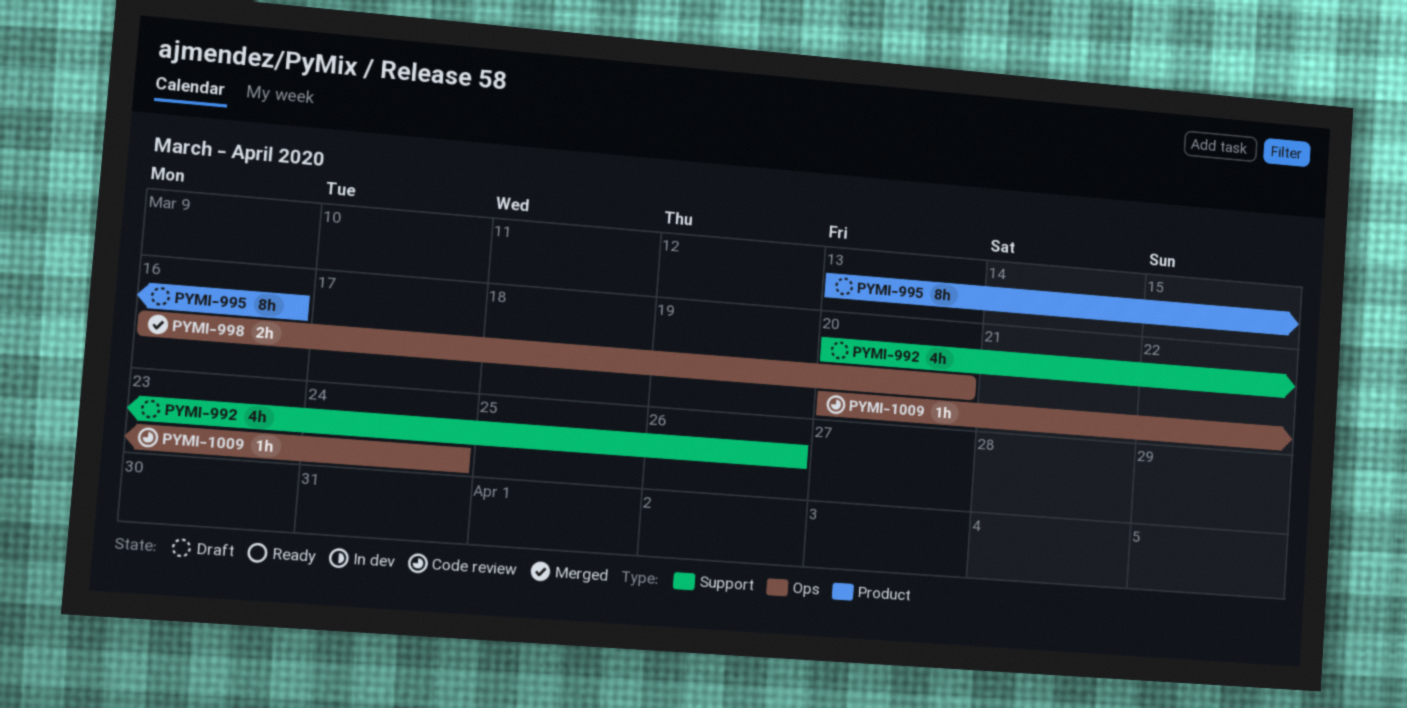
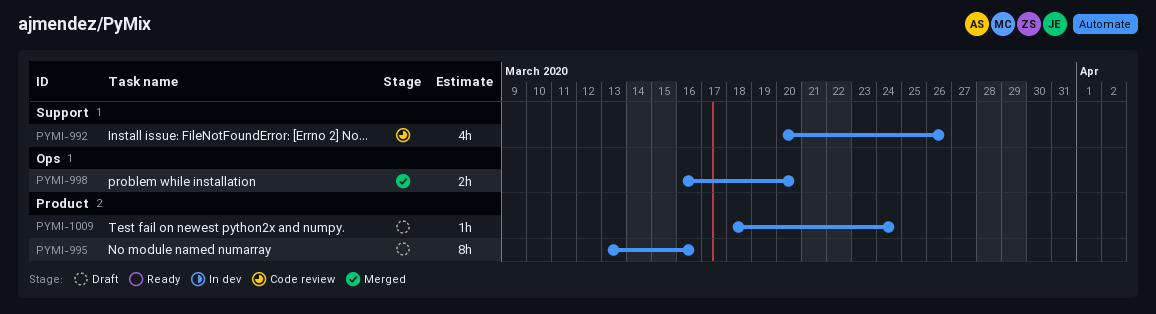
PYMI-992, status: Draft -> Code review
PYMI-1009, status: Code review -> Draft
PYMI-1009, label: Ops -> Product
PYMI-1009, start: Mar 20 -> Mar 18

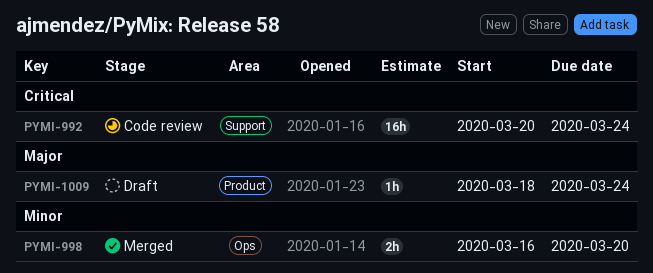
PYMI-992, estimate: 4h -> 16h
PYMI-992, due: Mar 26 -> Mar 24
PYMI-995: present -> none

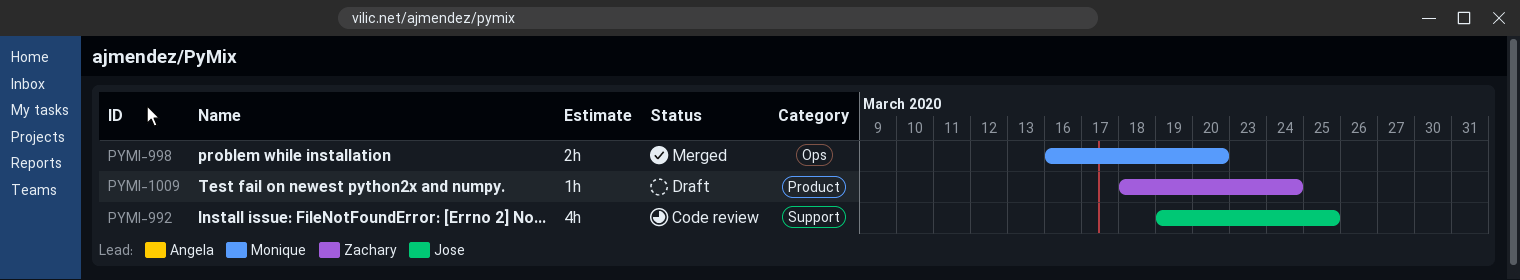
PYMI-992, estimate: 16h -> 4h
PYMI-992, start: Mar 20 -> Mar 19
PYMI-992, due: Mar 24 -> Mar 25

